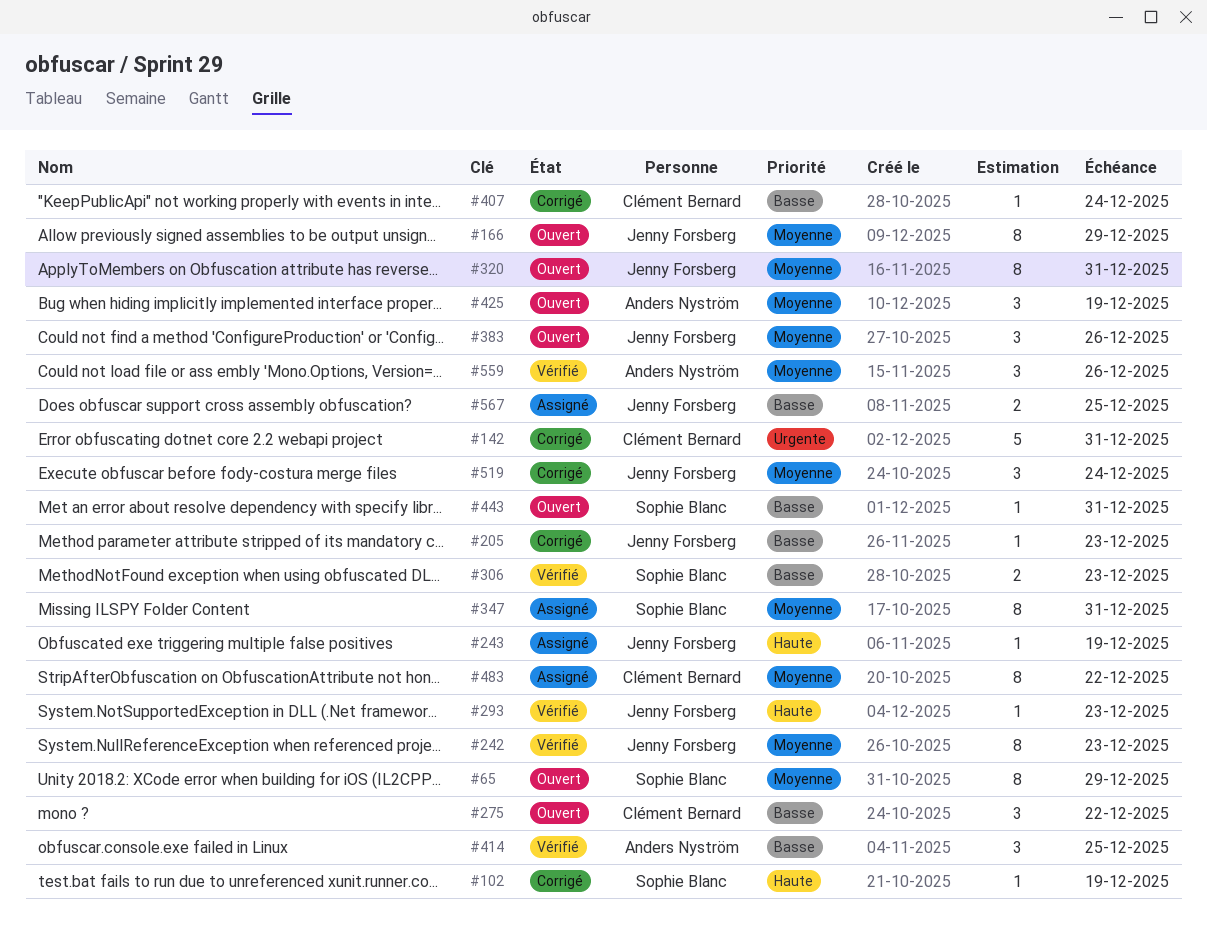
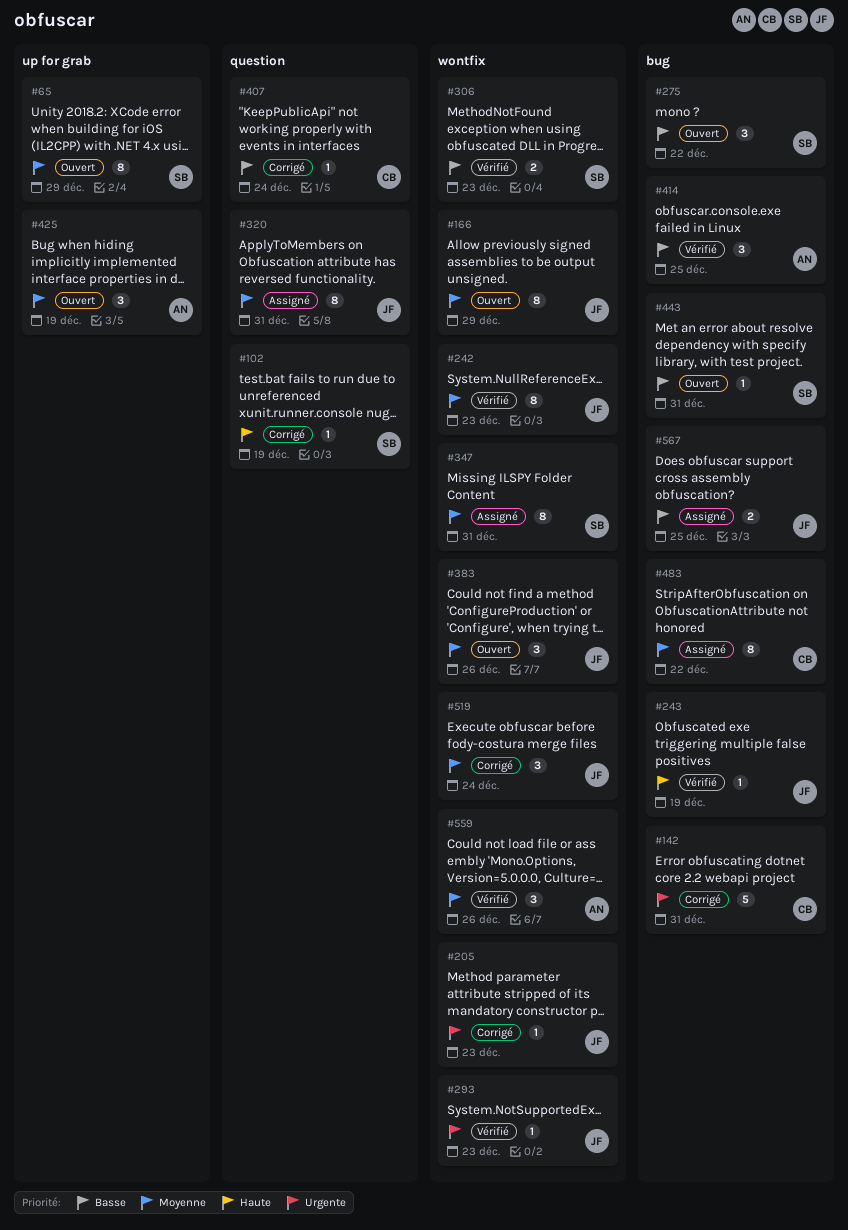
#205, priority: Basse -> Urgente
#243, status: Assigné -> Vérifié
#275, owner: Clément Bernard -> Sophie Blanc
#293, priority: Haute -> Urgente
#320, status: Ouvert -> Assigné

